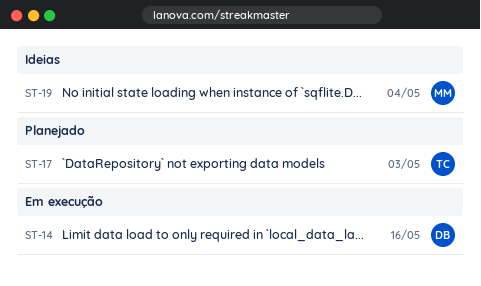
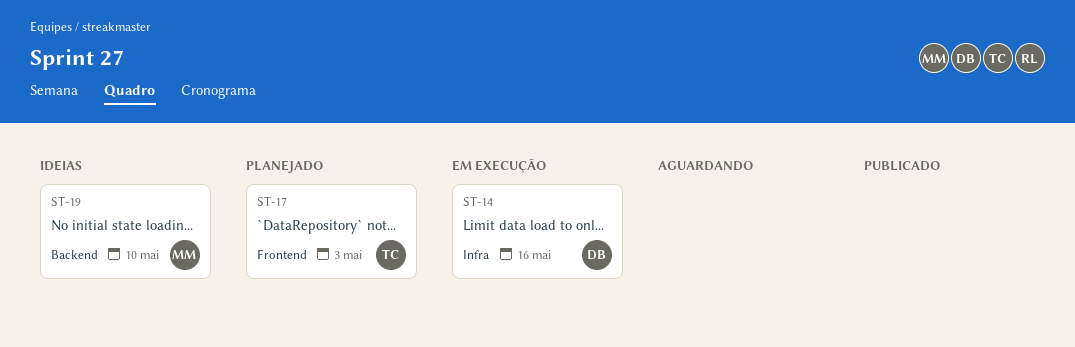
ST-19, due: May 4 -> May 10

